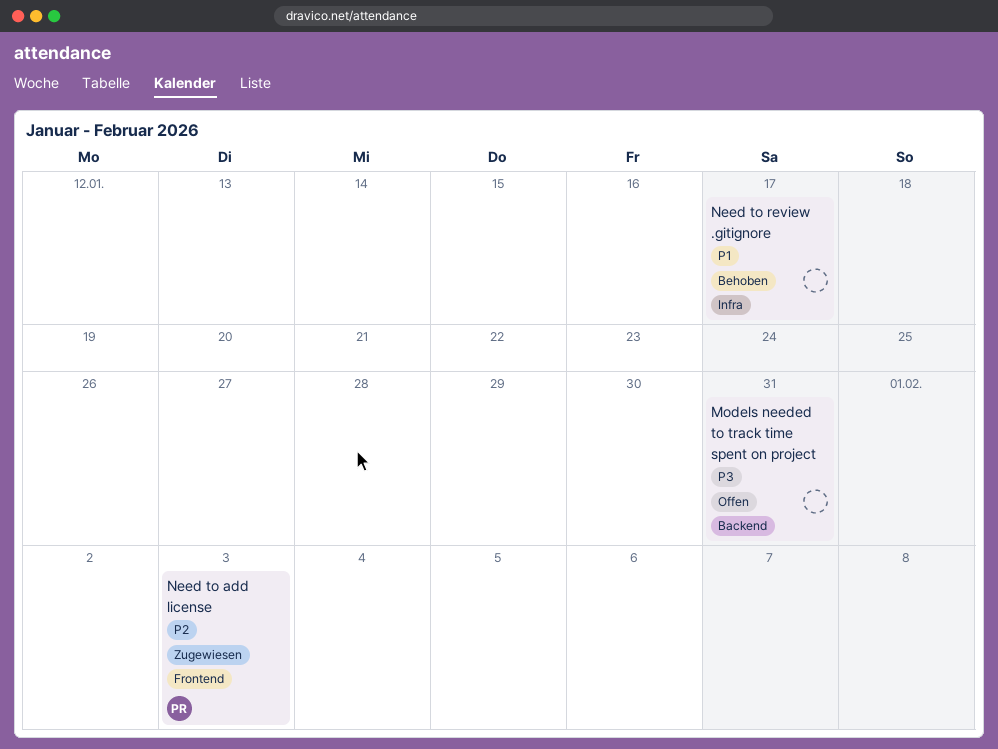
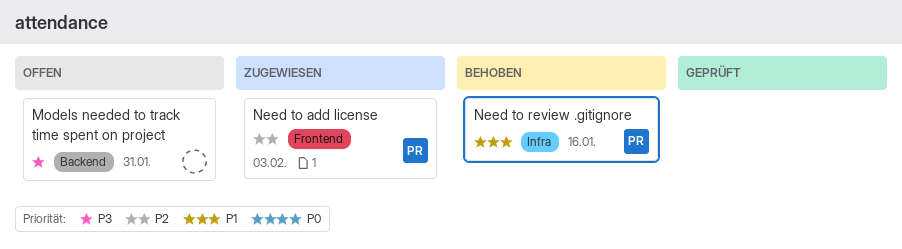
Need to review .gitignore, owner: none -> PR
Need to review .gitignore, due: Jan 17 -> Jan 16

